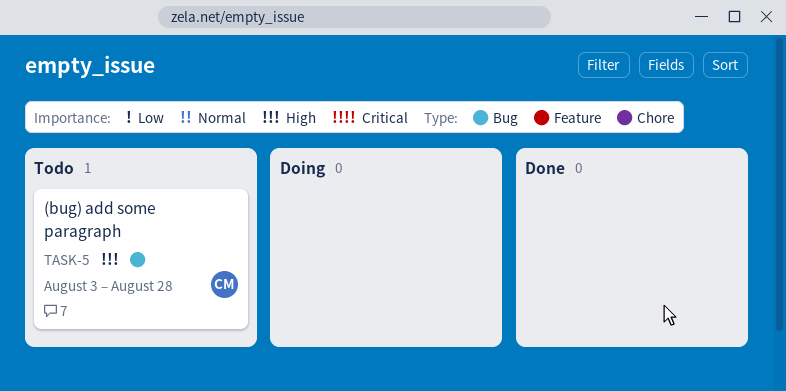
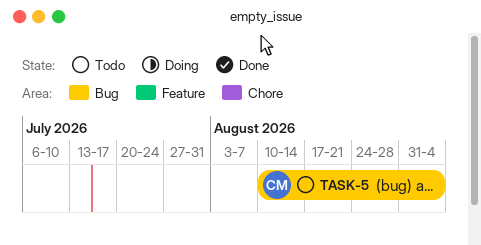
TASK-5, start: Aug 3 -> Aug 10
TASK-5, due: Aug 28 -> Sep 4

